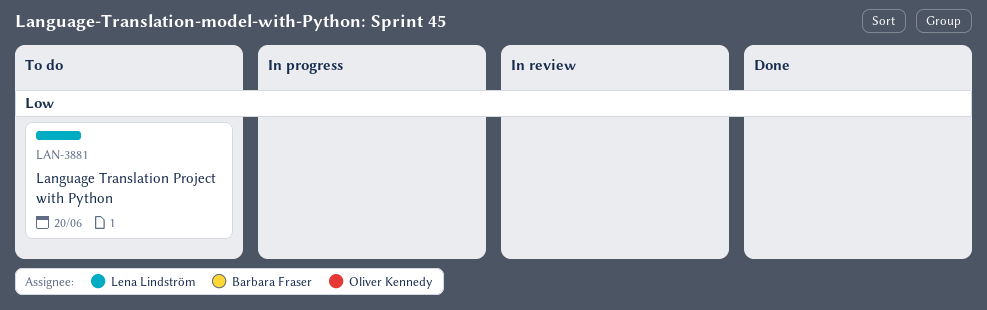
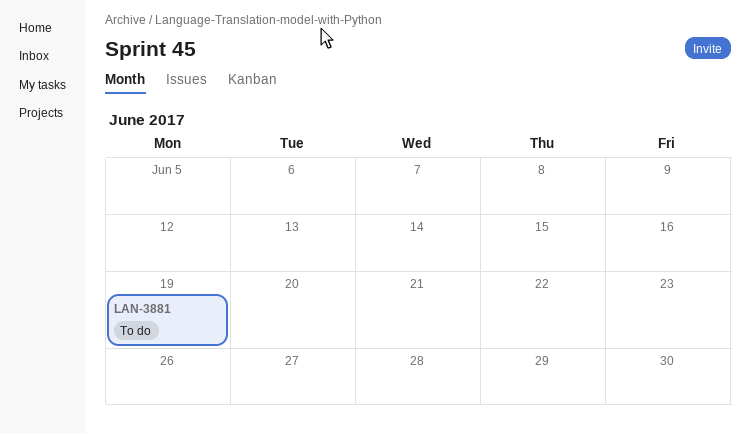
LAN-3881, due: Jun 20 -> Jun 19

